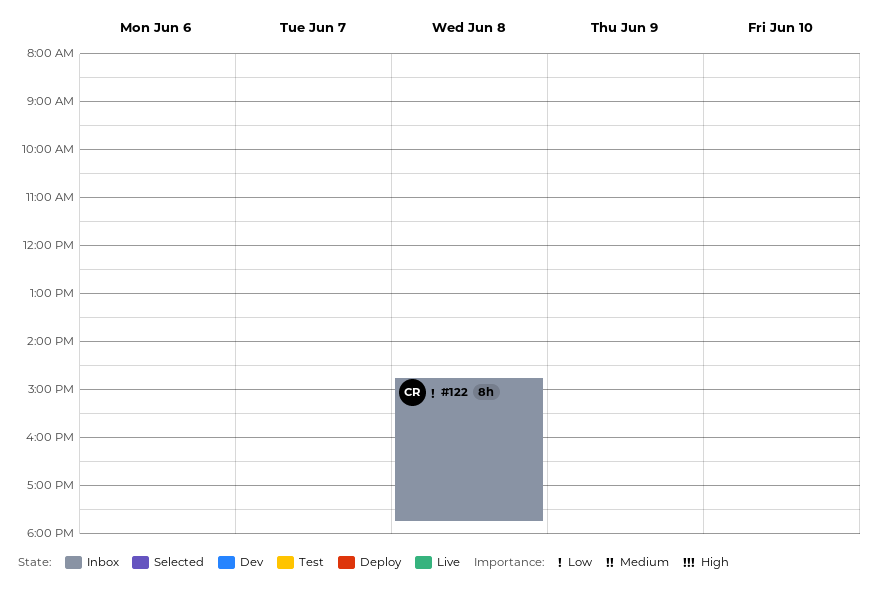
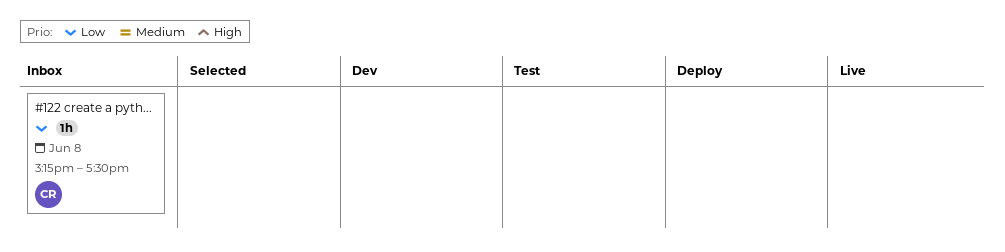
#122, estimate: 8h -> 1h
#122, begins: 14:45 -> 15:15
#122, ends: 17:45 -> 17:30

